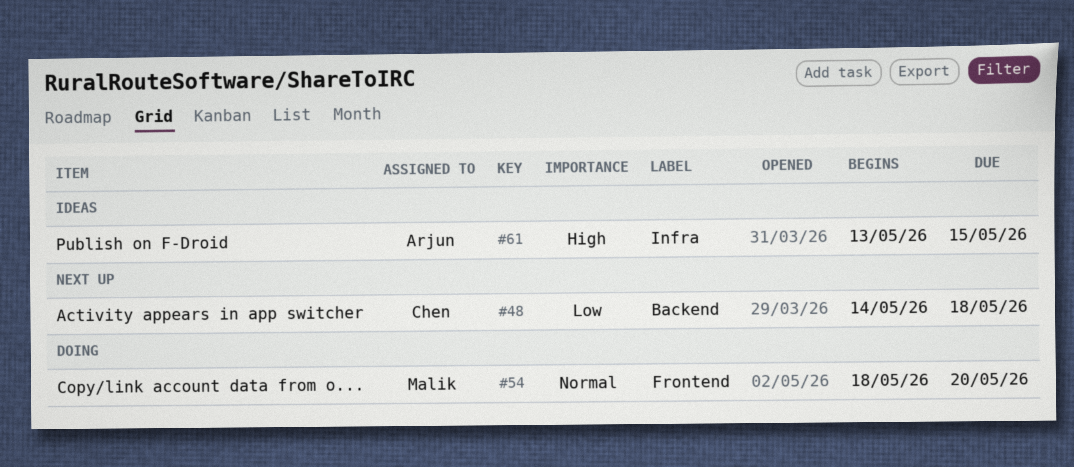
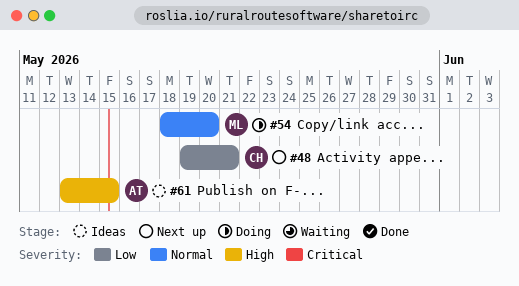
#48, start: May 14 -> May 19
#48, due: May 18 -> May 21

